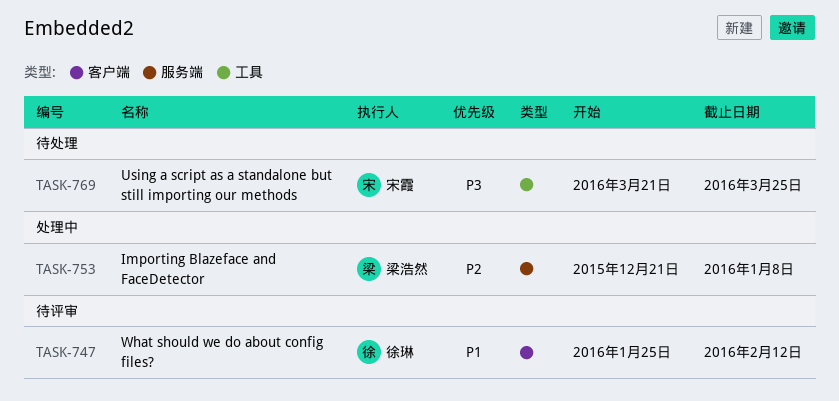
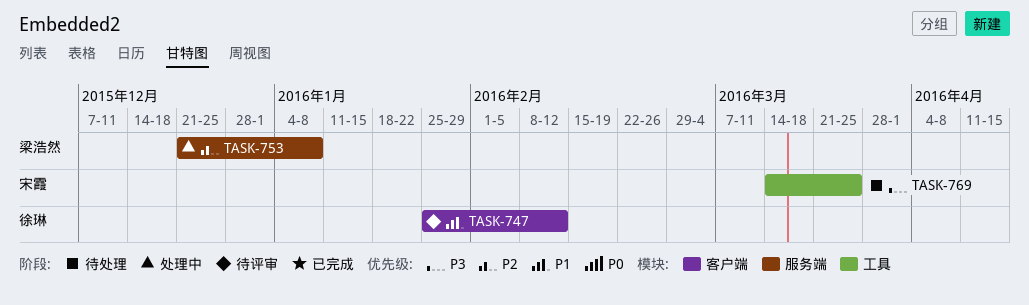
TASK-769, start: Mar 21 -> Mar 14

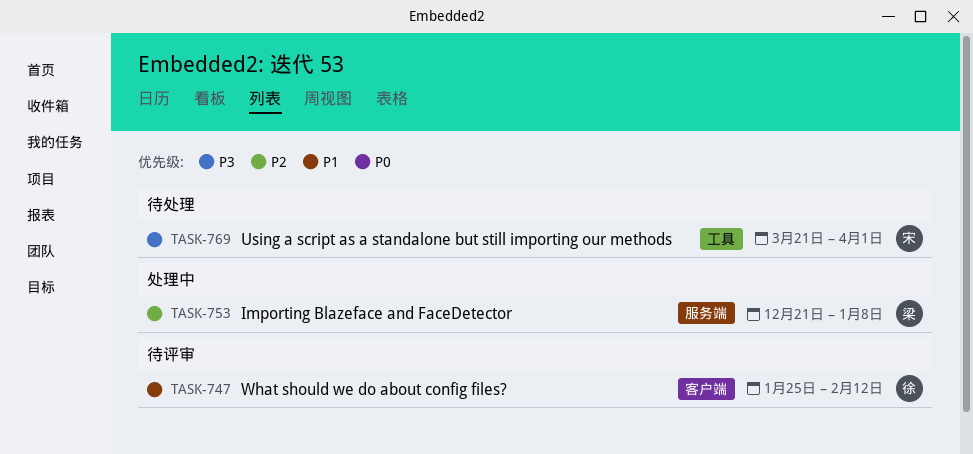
TASK-769, start: Mar 14 -> Mar 21
TASK-769, due: Mar 25 -> Apr 1

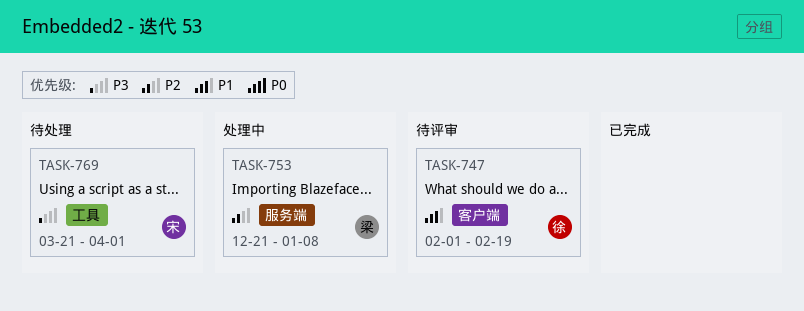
TASK-747, start: Jan 25 -> Feb 1
TASK-747, due: Feb 12 -> Feb 19

